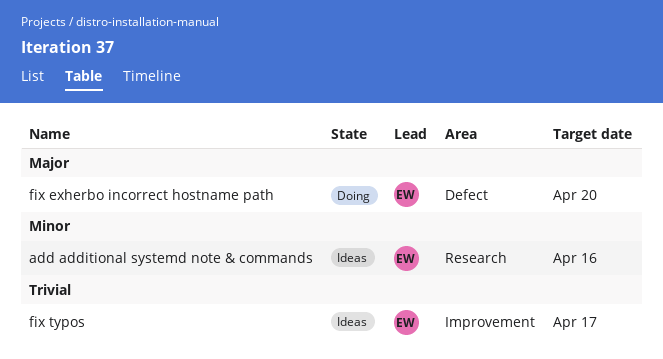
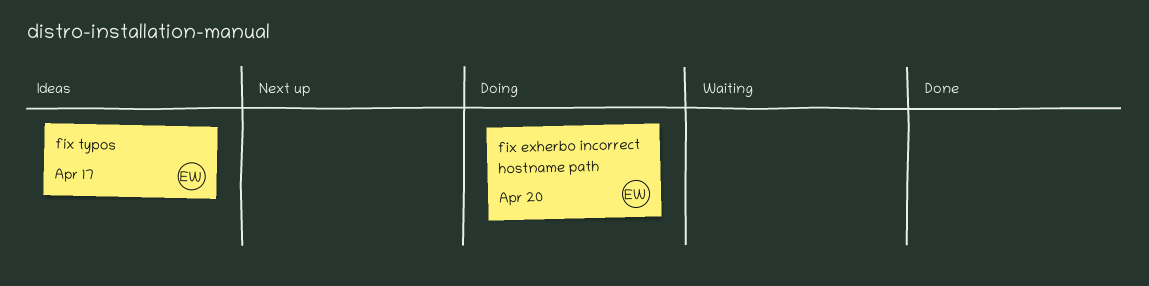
add additional systemd note & commands: present -> none

